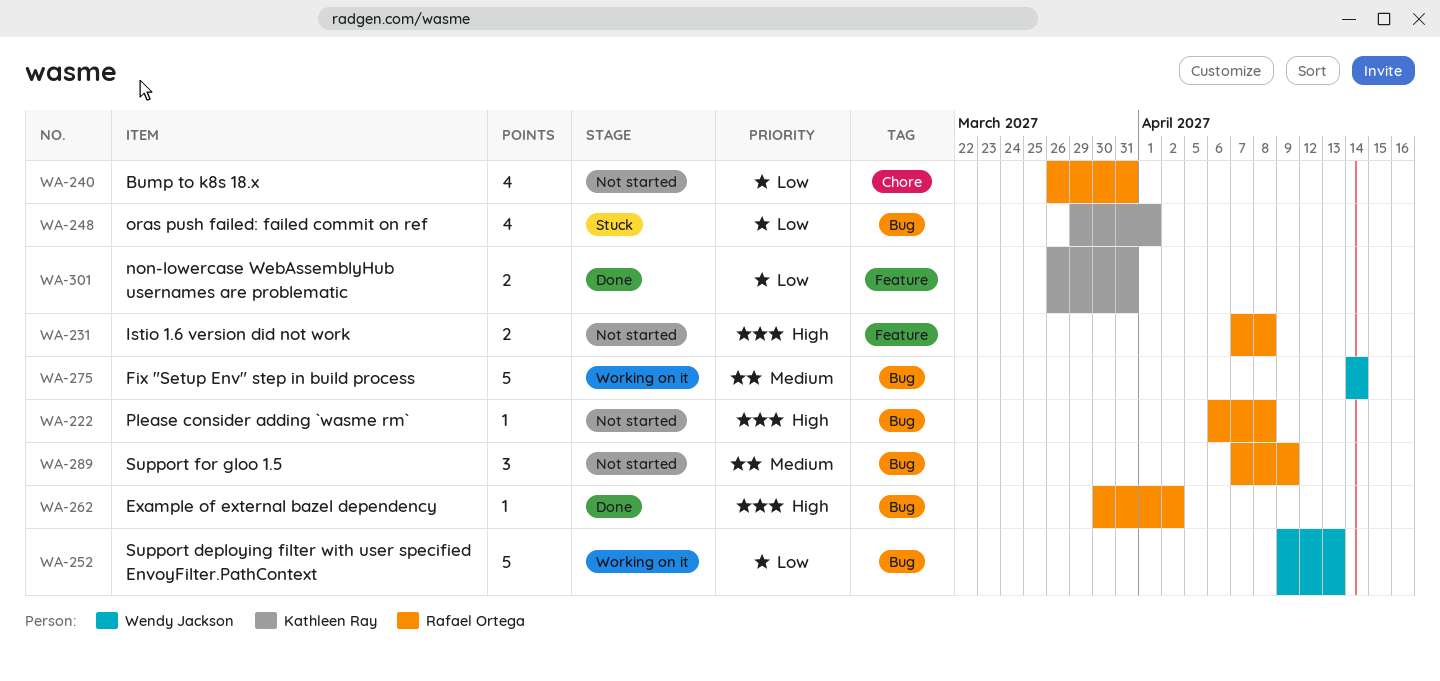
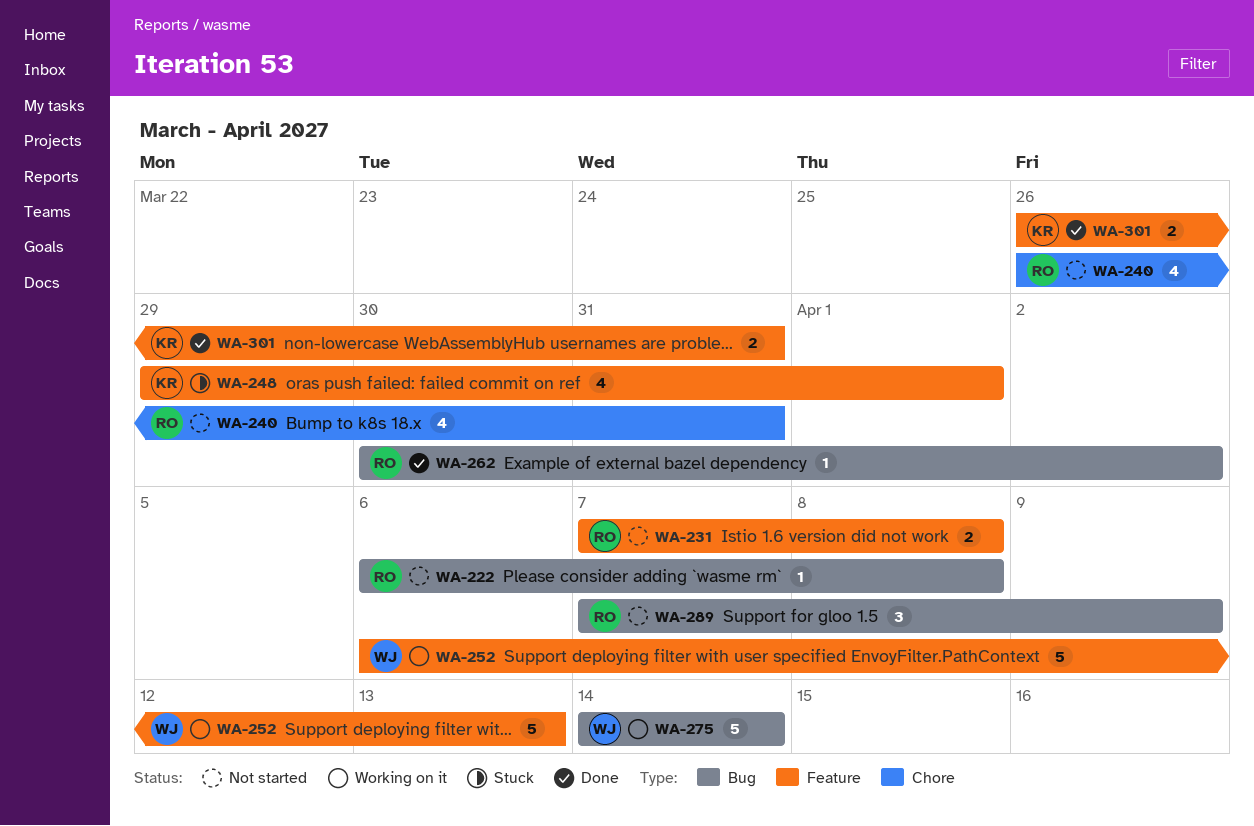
WA-248, label: Bug -> Feature
WA-252, label: Bug -> Feature
WA-252, start: Apr 9 -> Apr 6

